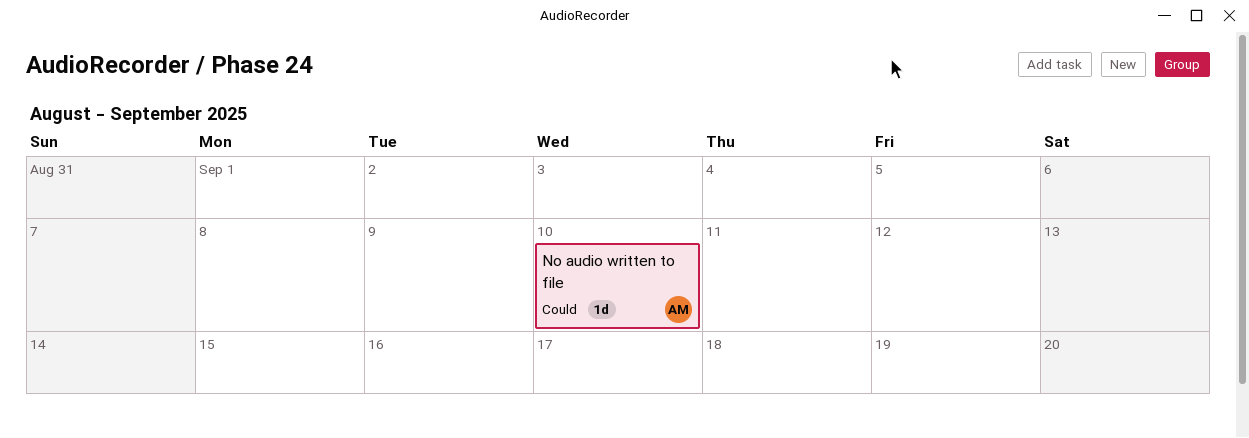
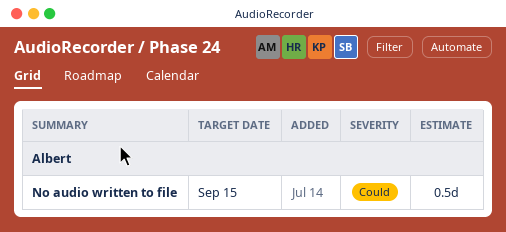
No audio written to file, estimate: 1d -> 0.5d
No audio written to file, due: Sep 10 -> Sep 15

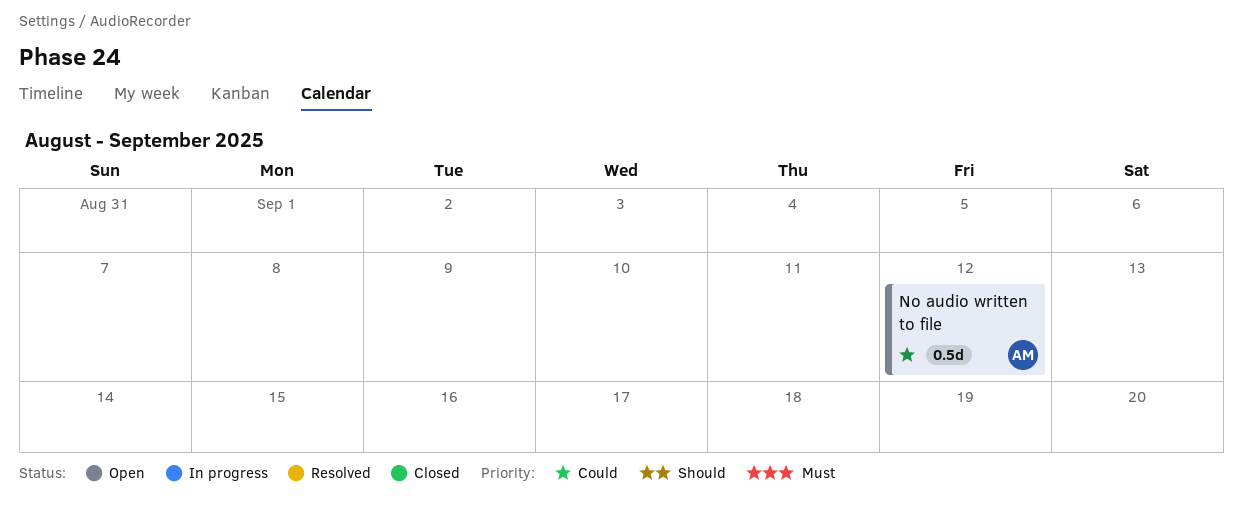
No audio written to file, due: Sep 15 -> Sep 12

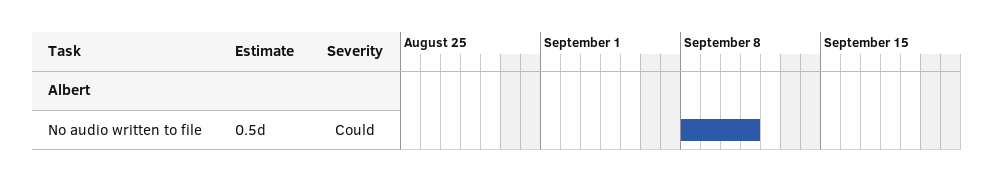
No audio written to file, due: Sep 12 -> Sep 11

